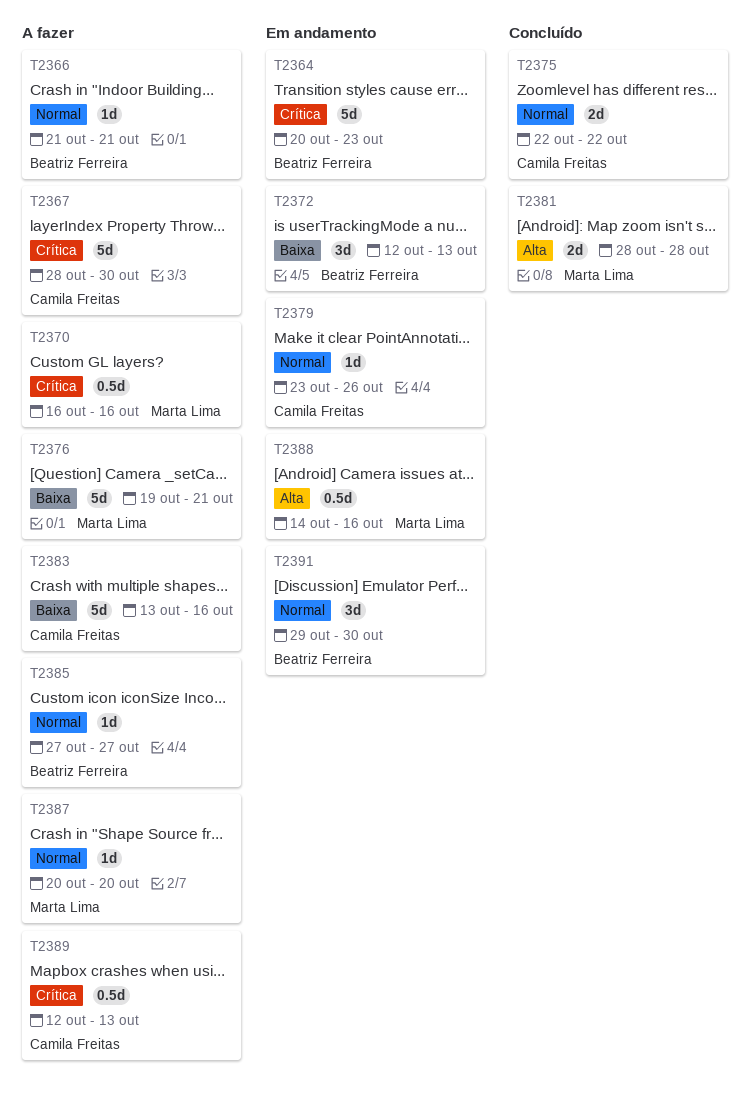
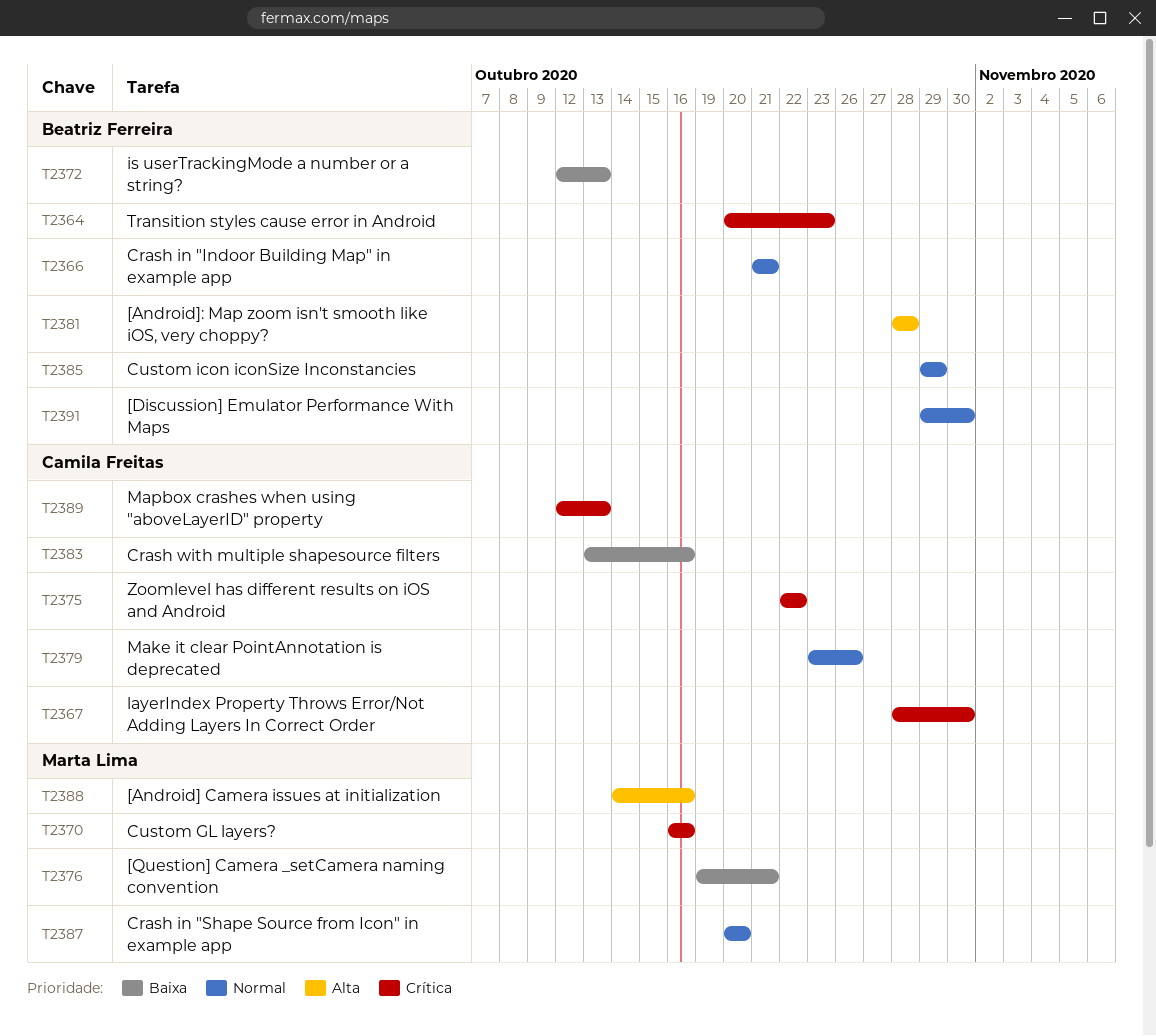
T2375, priority: Normal -> Crítica
T2381, owner: Marta Lima -> Beatriz Ferreira
T2385, start: Oct 27 -> Oct 29
T2385, due: Oct 27 -> Oct 29

